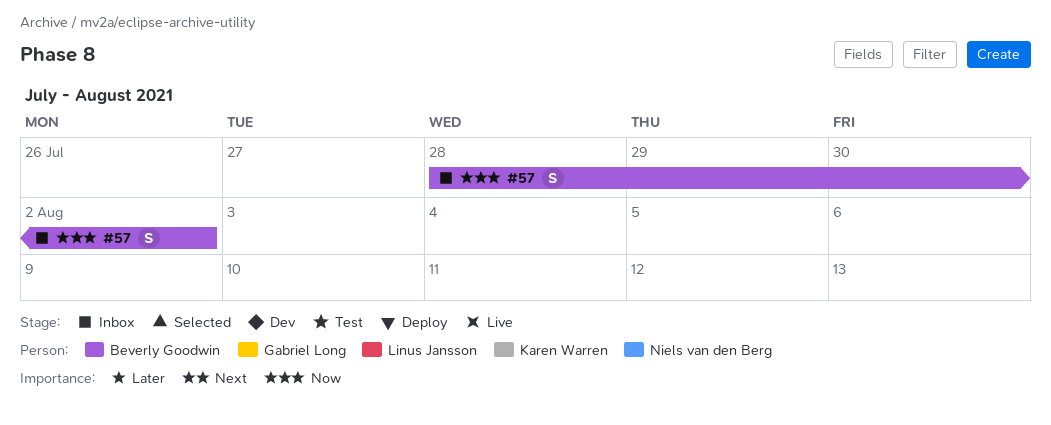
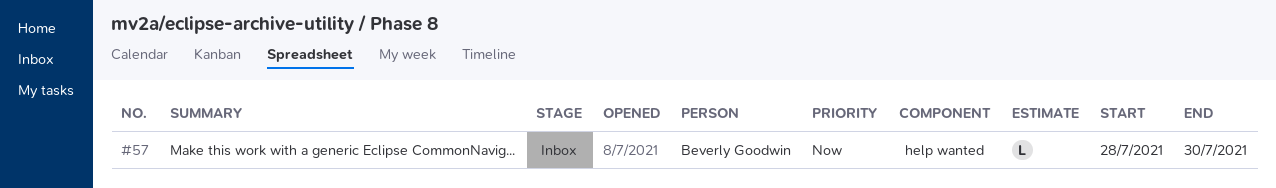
#57, estimate: S -> L
#57, due: Aug 2 -> Jul 30

